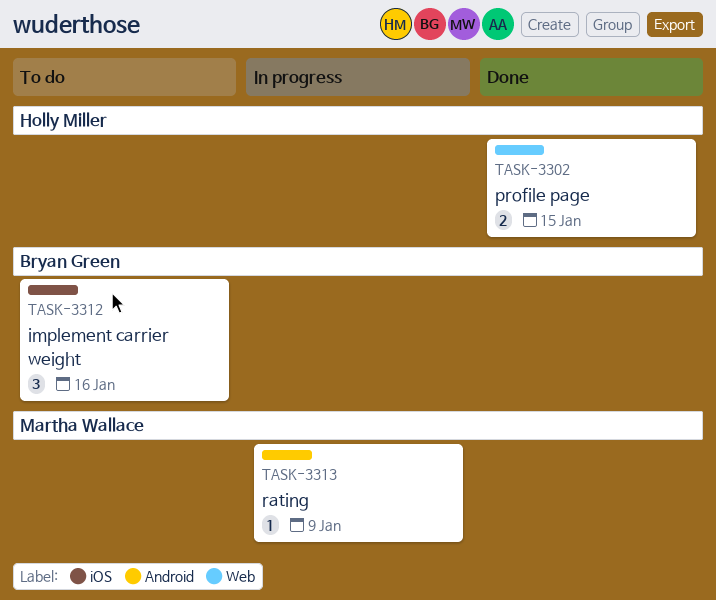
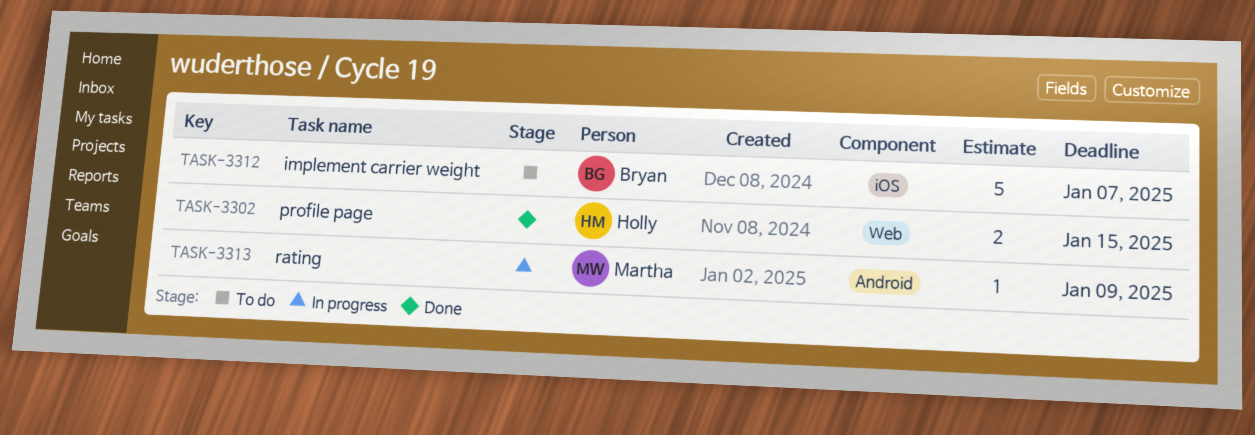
TASK-3312, estimate: 3 -> 5
TASK-3312, due: Jan 16 -> Jan 7

